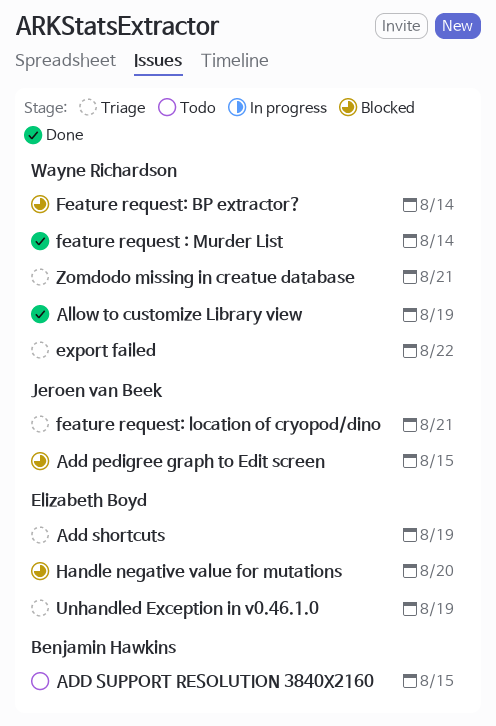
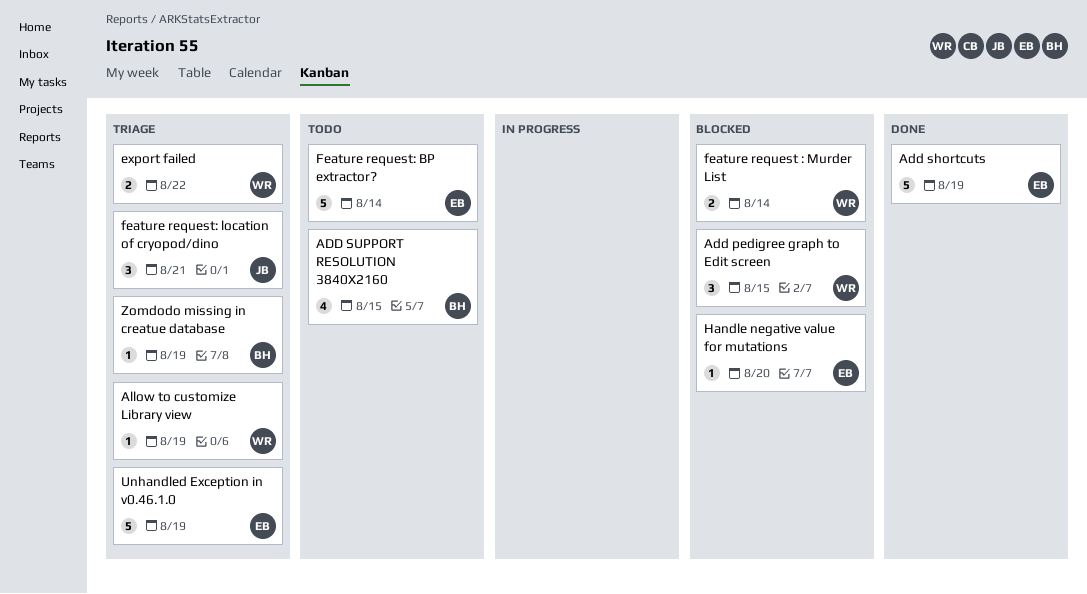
Add pedigree graph to Edit screen, owner: Jeroen van Beek -> Wayne Richardson
Add shortcuts, status: Triage -> Done
Allow to customize Library view, status: Done -> Triage
feature request : Murder List, status: Done -> Blocked
Feature request: BP extractor?, status: Blocked -> Todo
Feature request: BP extractor?, owner: Wayne Richardson -> Elizabeth Boyd
Zomdodo missing in creatue database, owner: Wayne Richardson -> Benjamin Hawkins
Zomdodo missing in creatue database, due: Aug 21 -> Aug 19

